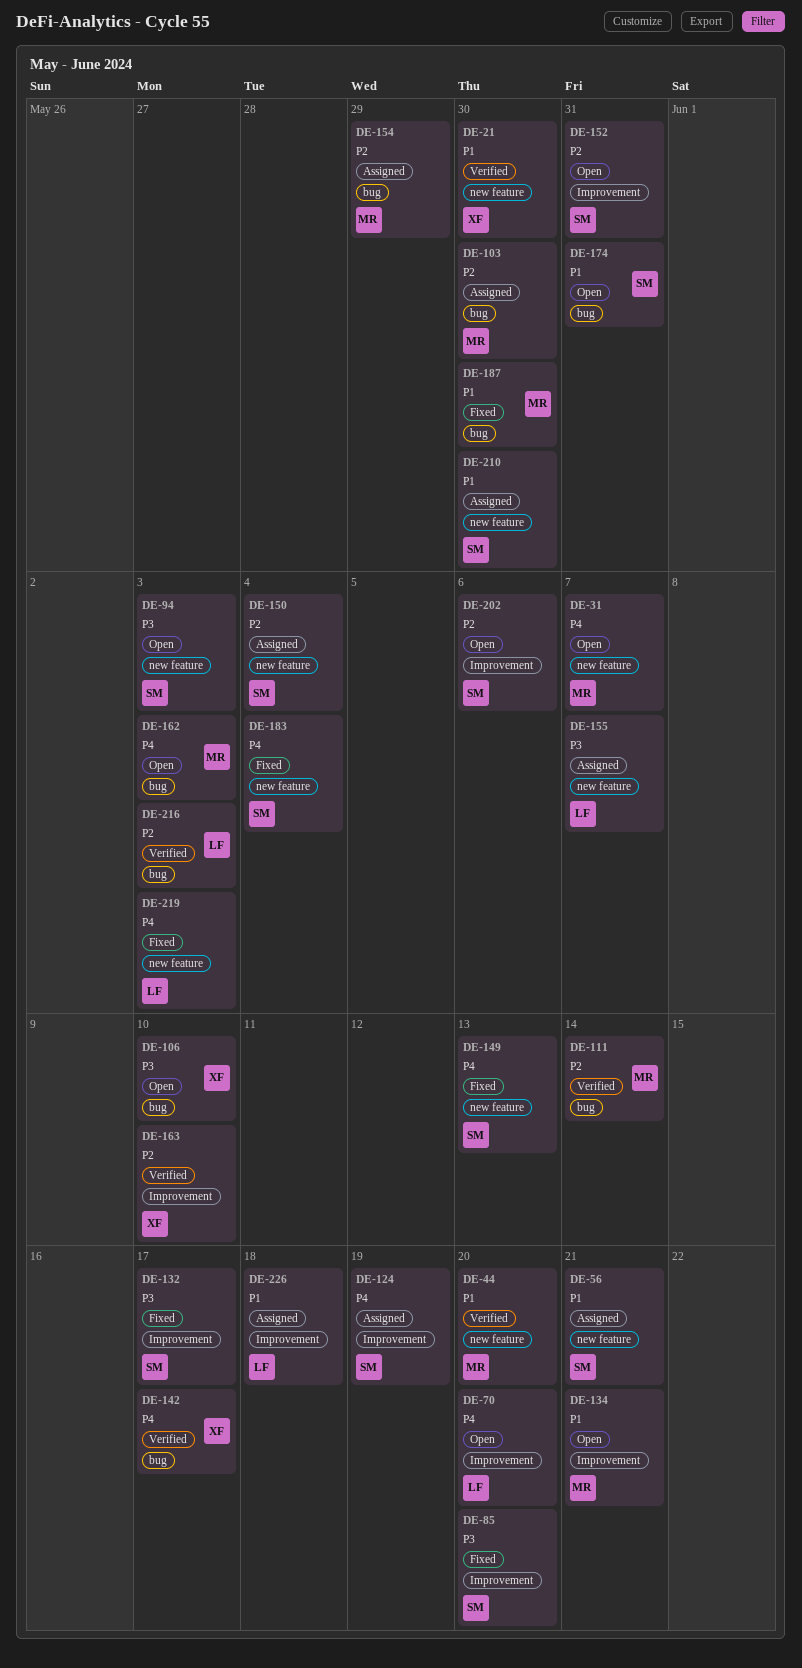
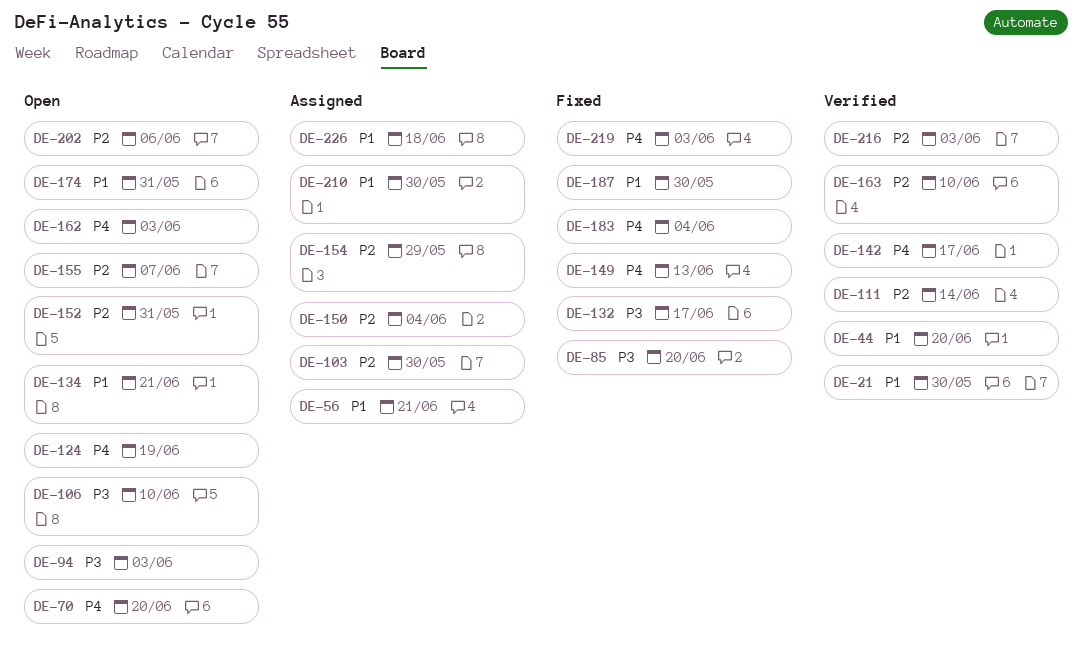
DE-31: present -> none
DE-124, status: Assigned -> Open
DE-155, status: Assigned -> Open
DE-155, priority: P3 -> P2

